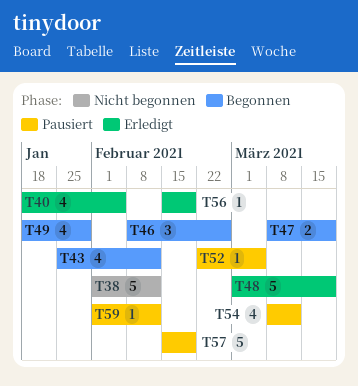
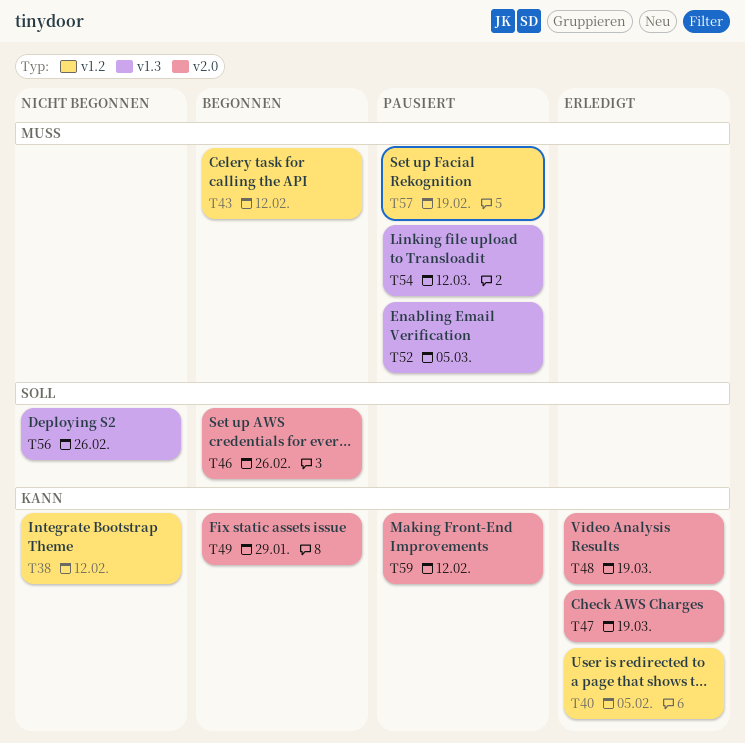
T47, status: Begonnen -> Erledigt
T56, status: Erledigt -> Nicht begonnen
T56, due: Feb 19 -> Feb 26

